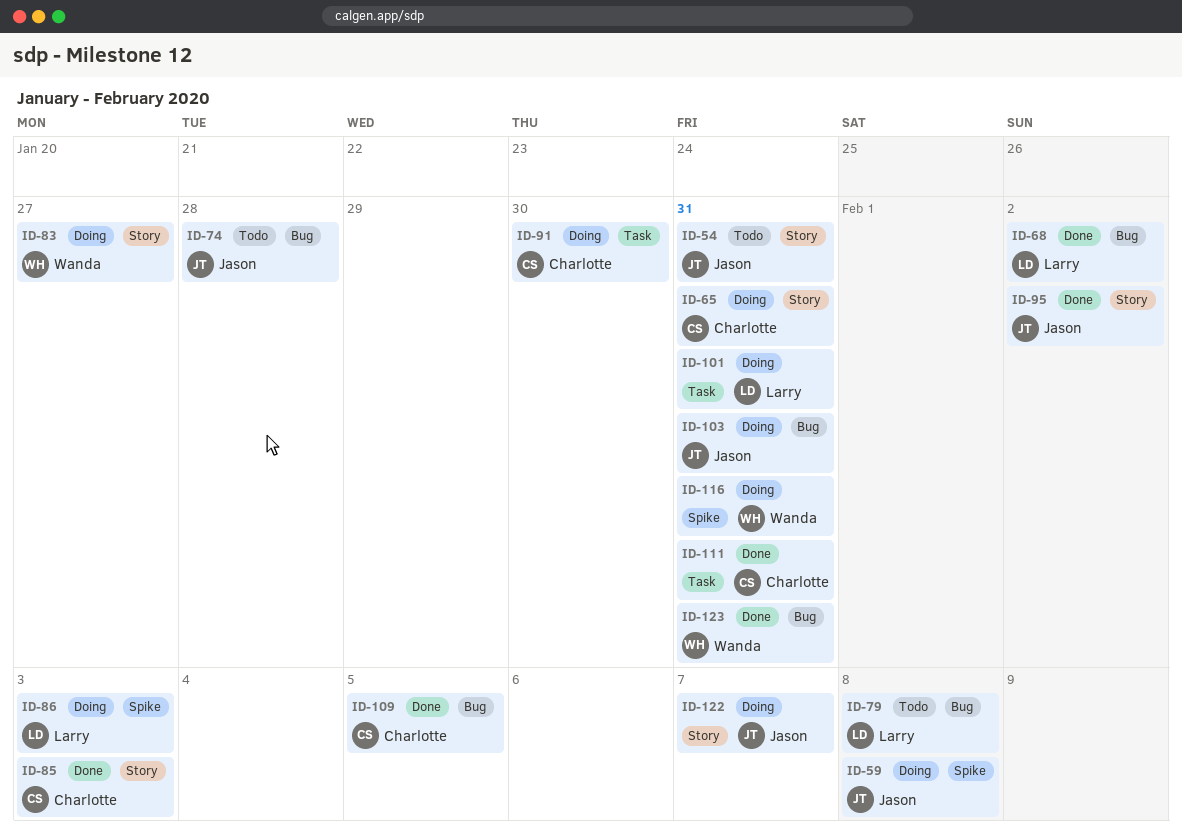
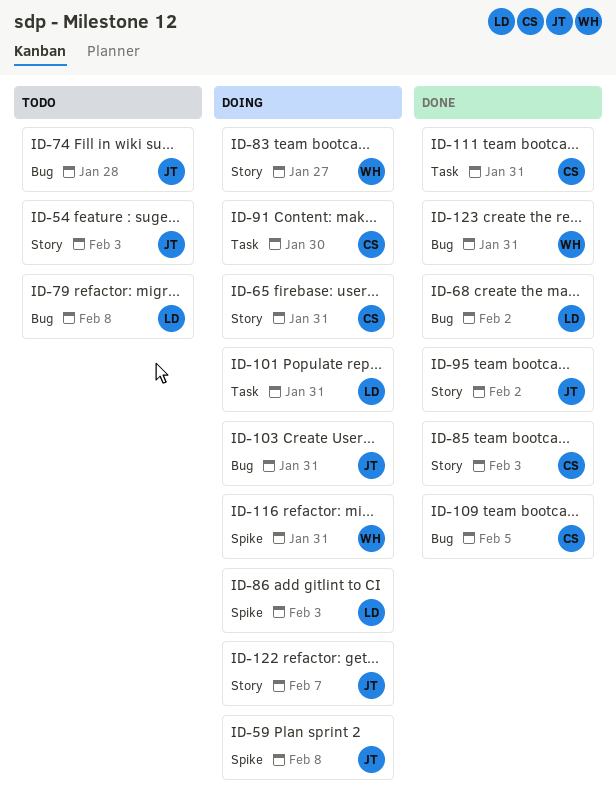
ID-54, due: Jan 31 -> Feb 3

